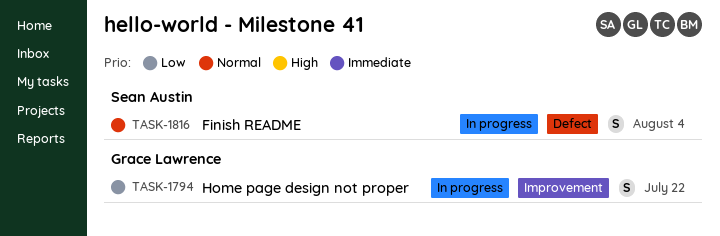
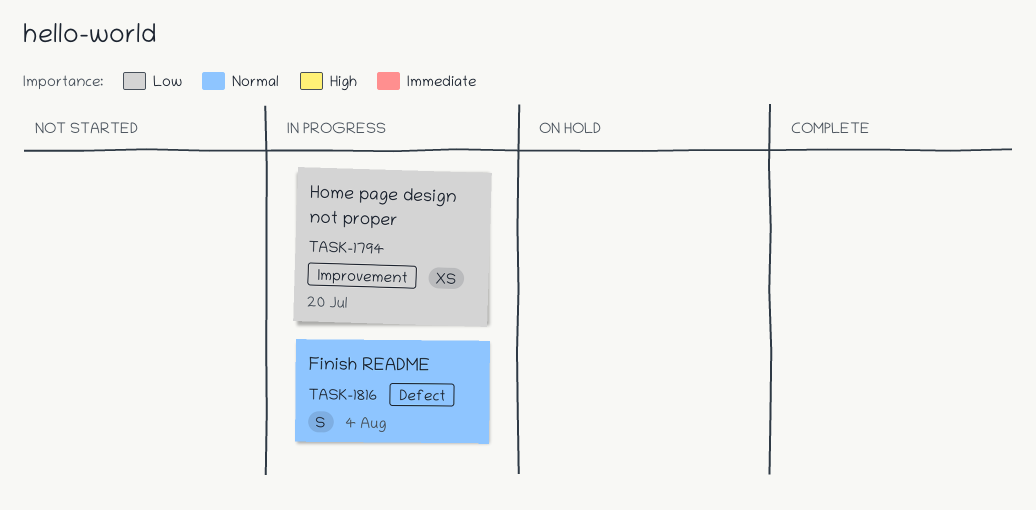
TASK-1794, estimate: S -> XS
TASK-1794, due: Jul 22 -> Jul 20

